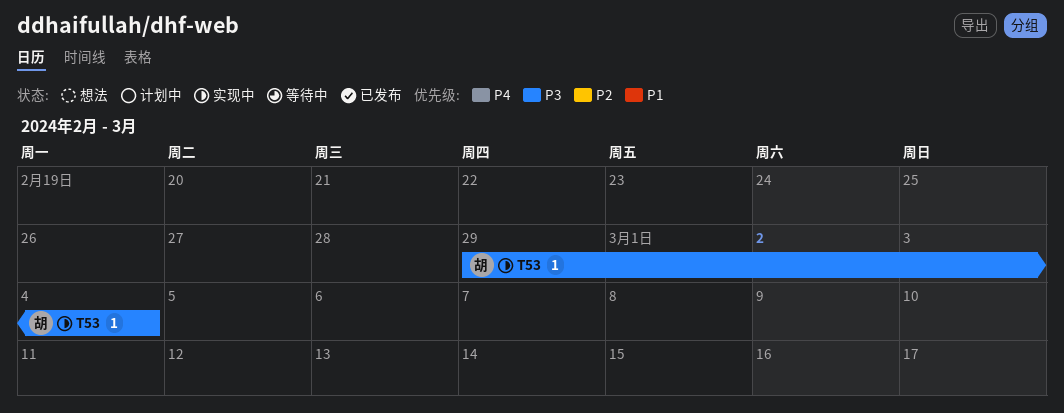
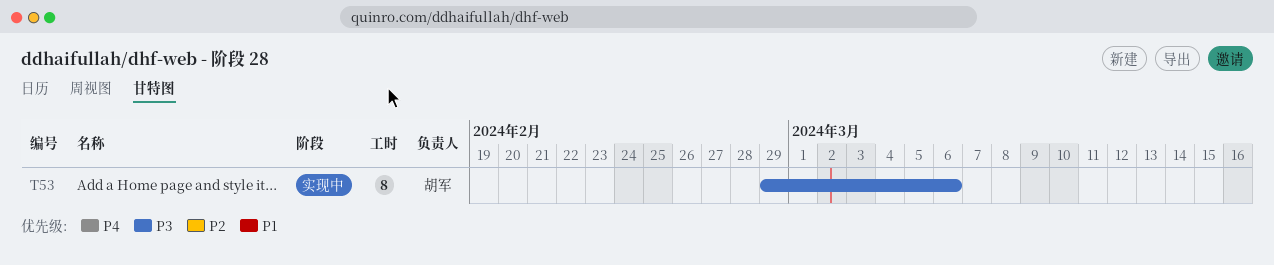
T53, estimate: 1 -> 8
T53, due: Mar 4 -> Mar 6

